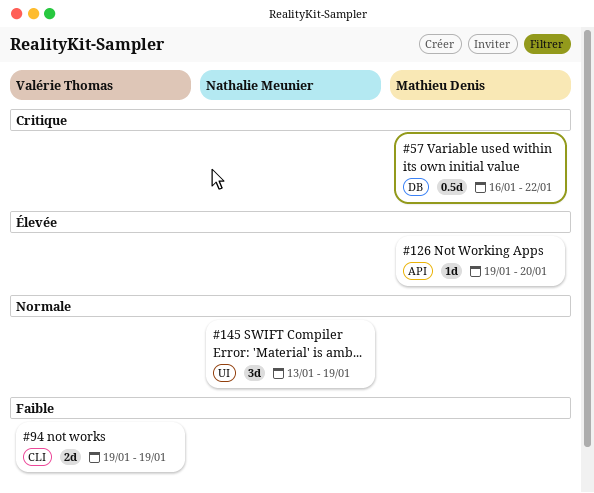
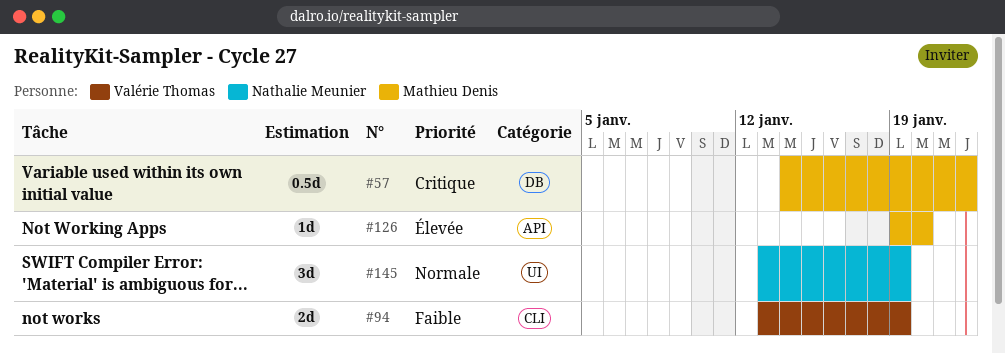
#57, start: Jan 16 -> Jan 14
#94, start: Jan 19 -> Jan 13

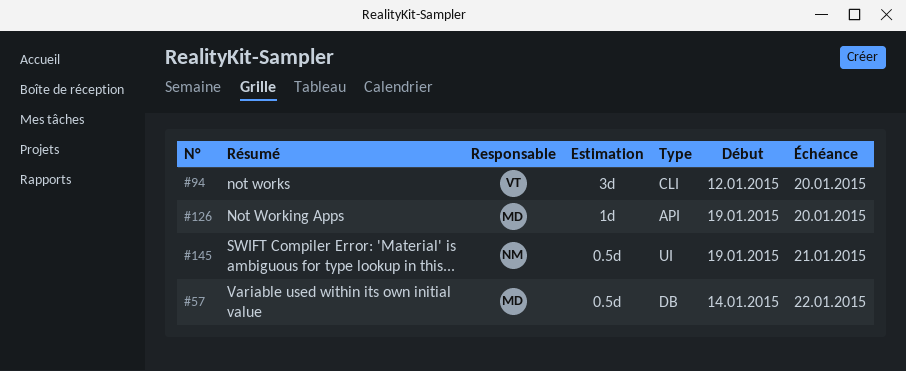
#94, estimate: 2d -> 3d
#94, start: Jan 13 -> Jan 12
#94, due: Jan 19 -> Jan 20
#145, estimate: 3d -> 0.5d
#145, start: Jan 13 -> Jan 19
#145, due: Jan 19 -> Jan 21

